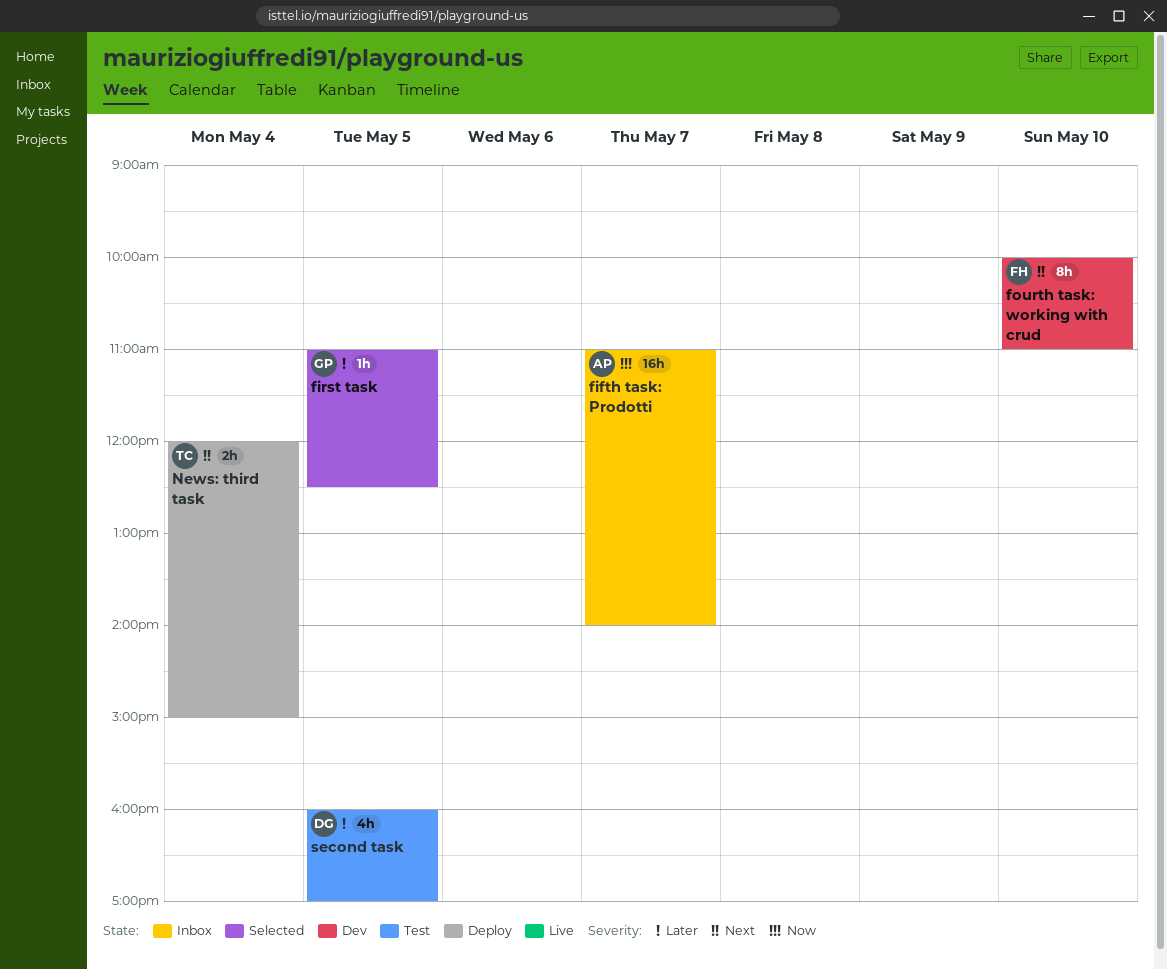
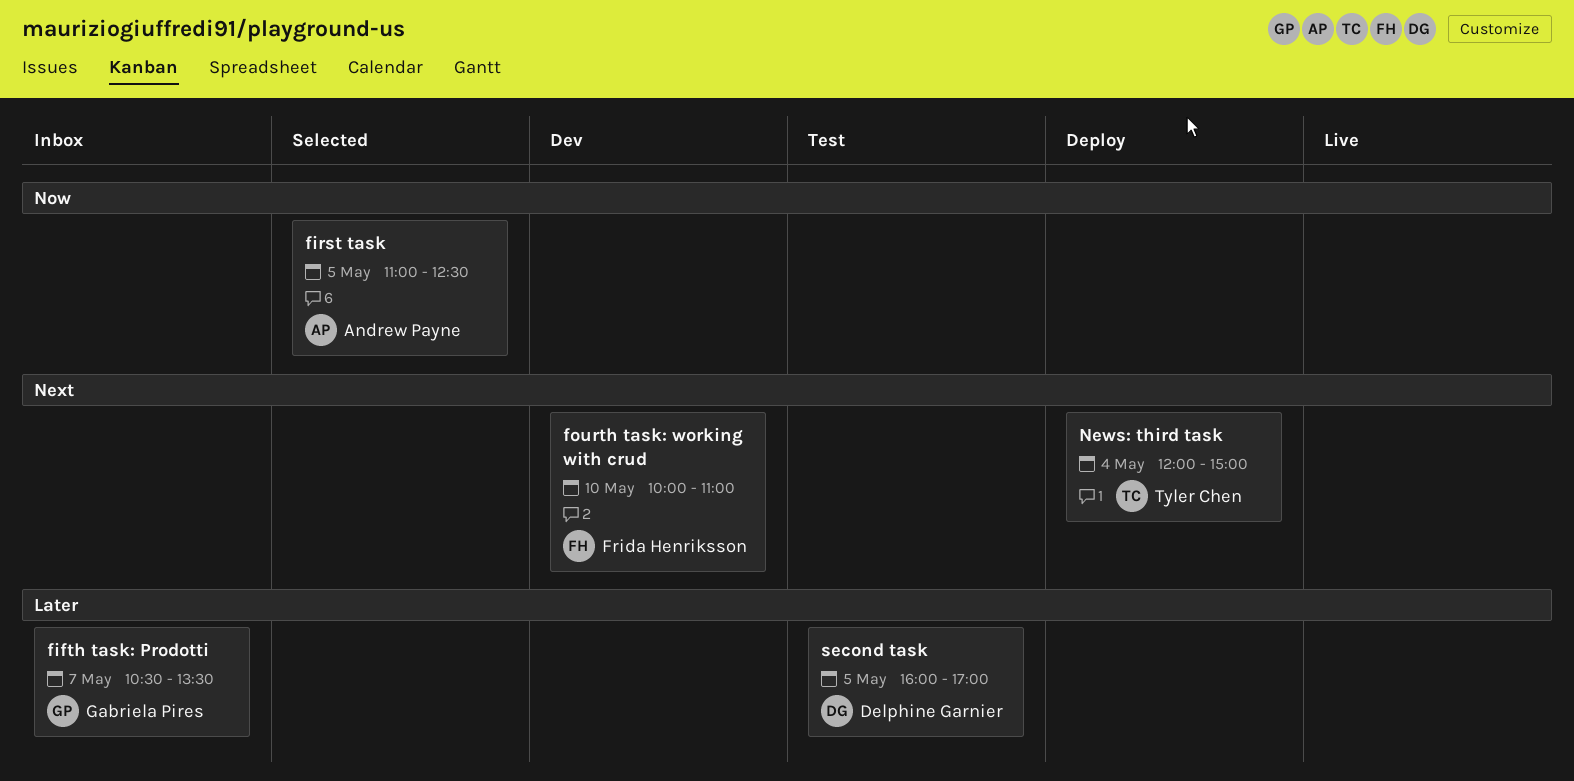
fifth task: Prodotti, owner: Andrew Payne -> Gabriela Pires
fifth task: Prodotti, priority: Now -> Later
fifth task: Prodotti, begins: 11:00 -> 10:30
fifth task: Prodotti, ends: 14:00 -> 13:30
first task, owner: Gabriela Pires -> Andrew Payne
first task, priority: Later -> Now

